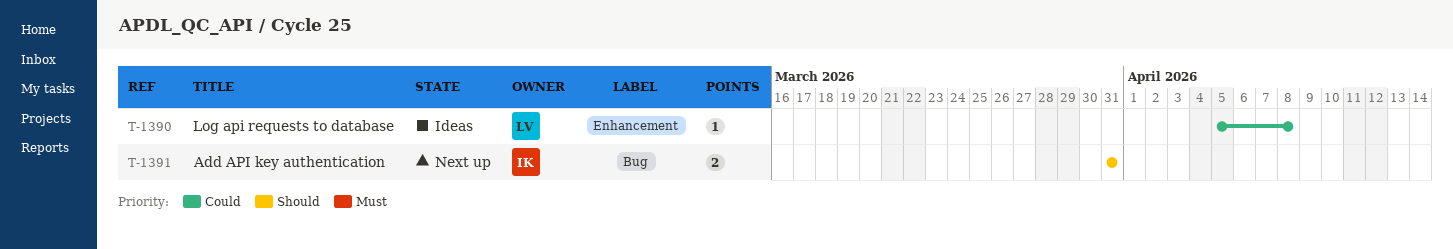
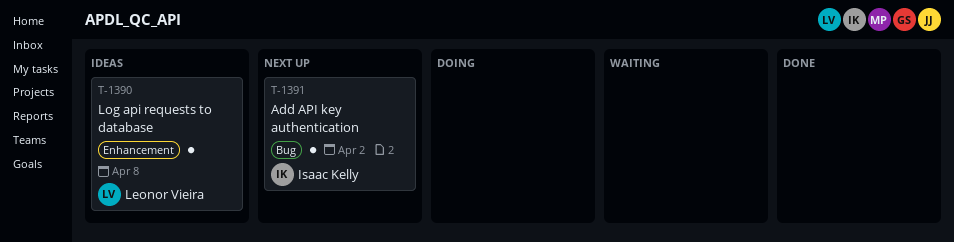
T-1391, estimate: 2 -> 1
T-1391, due: Mar 31 -> Apr 2

